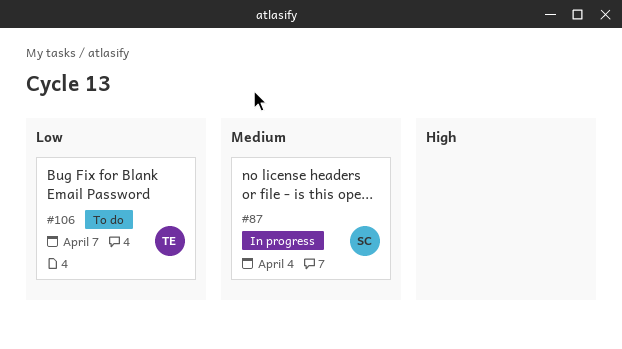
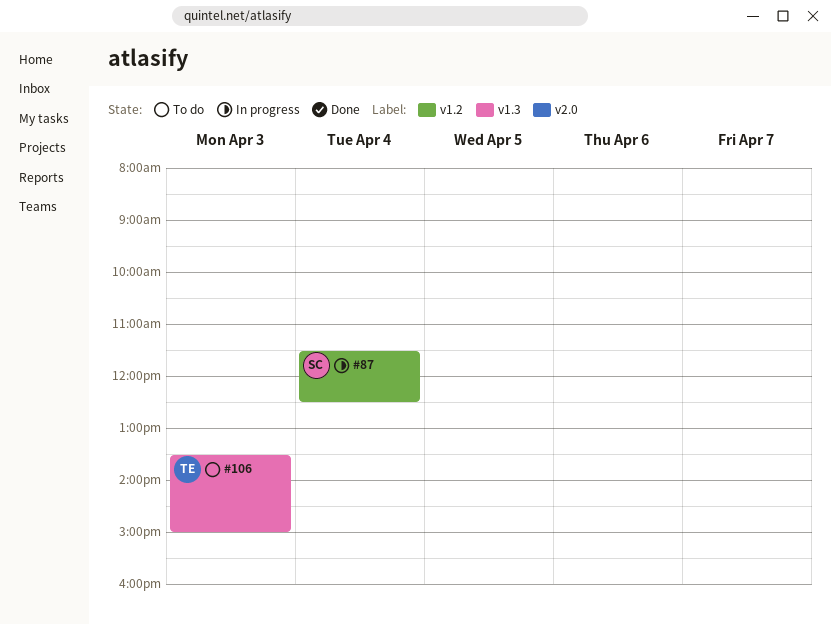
#106, day: Apr 7 -> Apr 3

